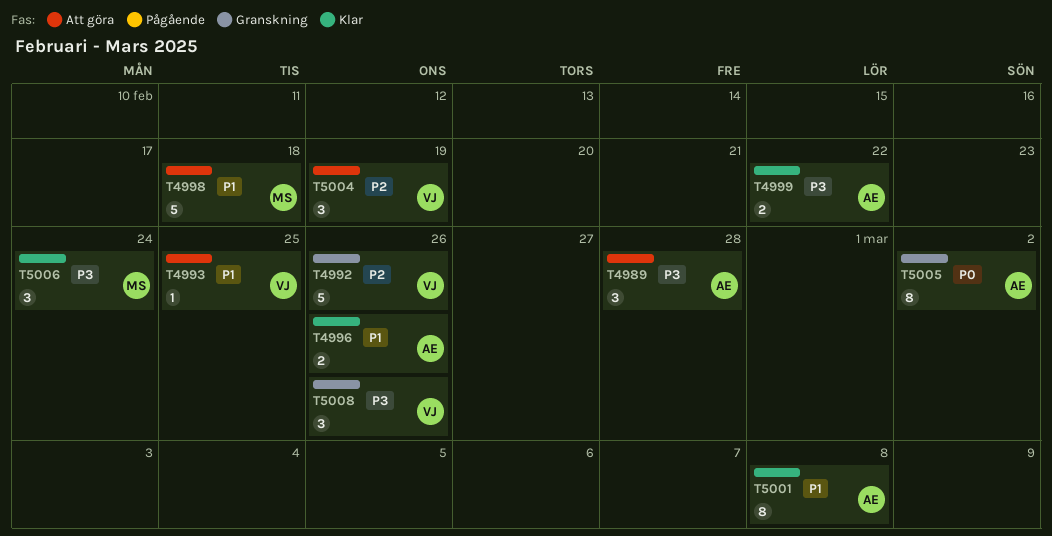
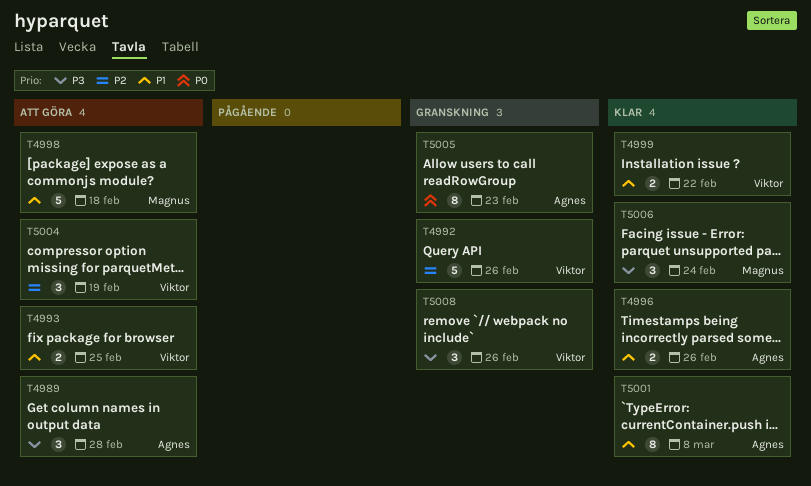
T4993, estimate: 1 -> 2
T4999, owner: Agnes -> Viktor
T4999, priority: P3 -> P1
T5005, due: Mar 2 -> Feb 23

